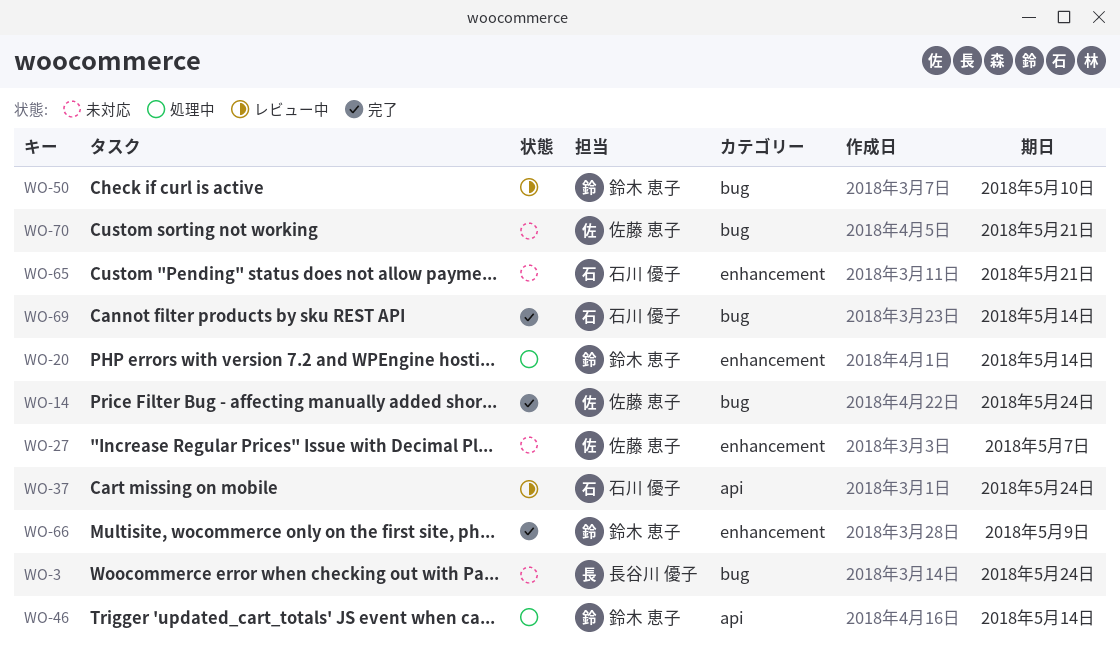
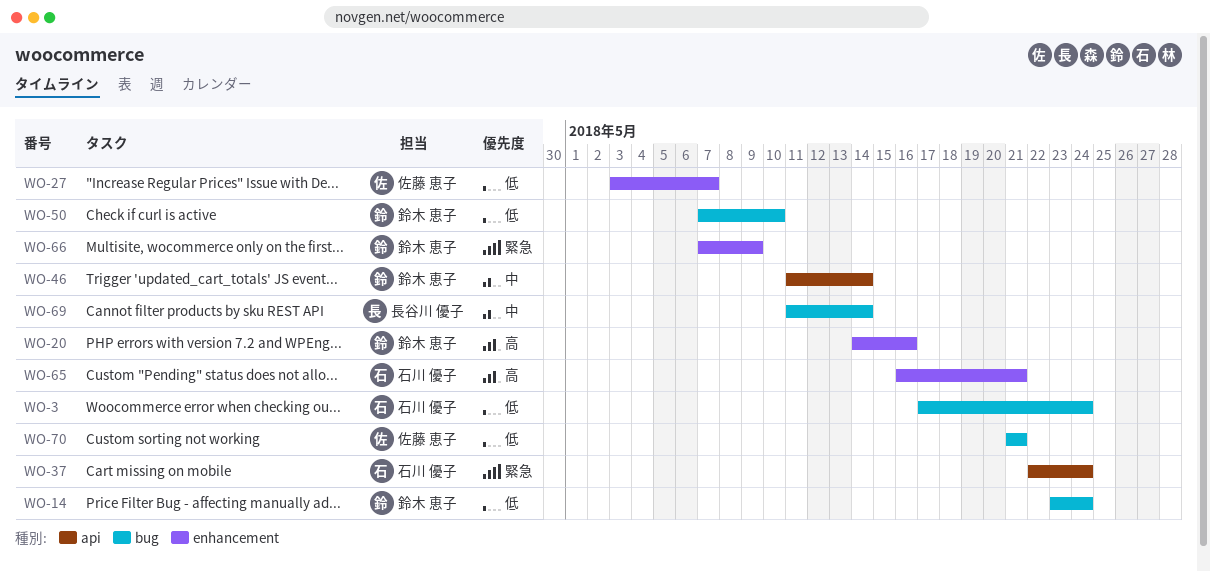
WO-3, owner: 長谷川 優子 -> 石川 優子
WO-14, owner: 佐藤 恵子 -> 鈴木 恵子
WO-20, due: May 14 -> May 16
WO-69, owner: 石川 優子 -> 長谷川 優子

